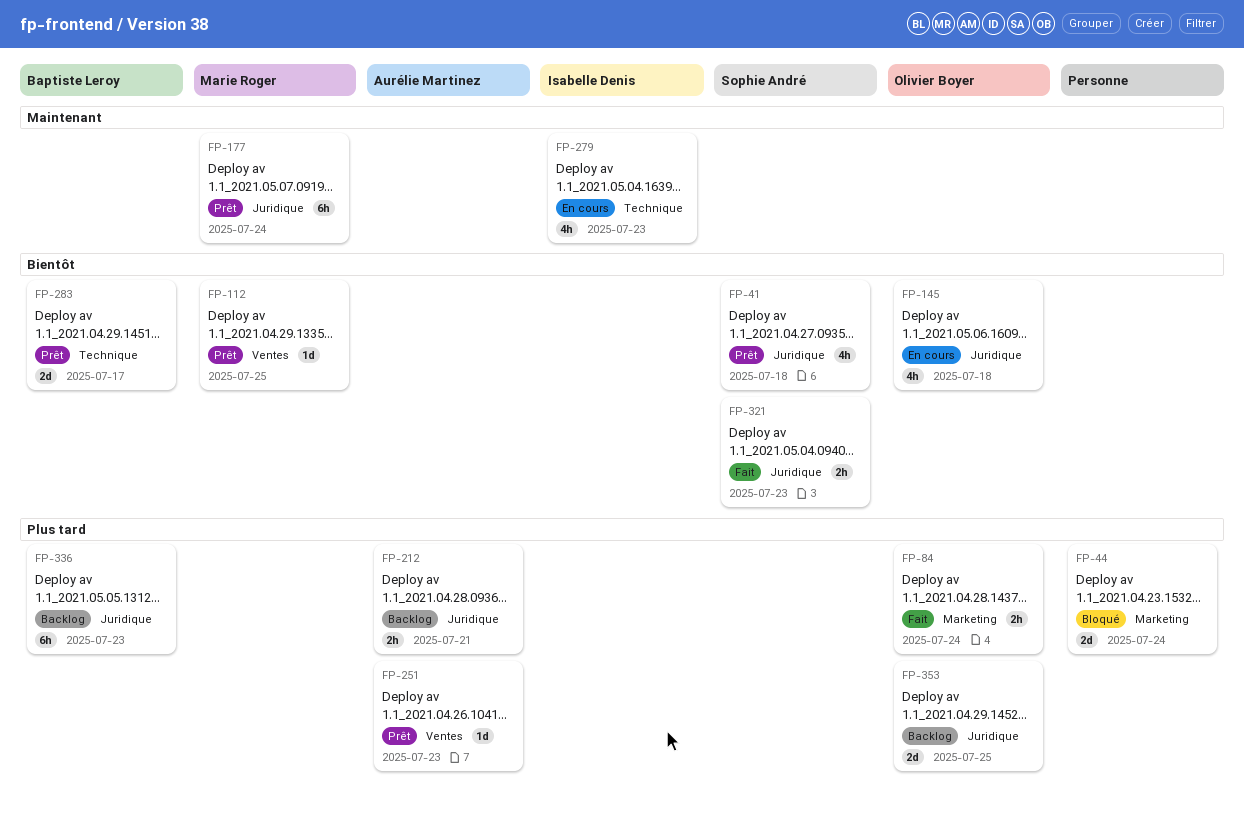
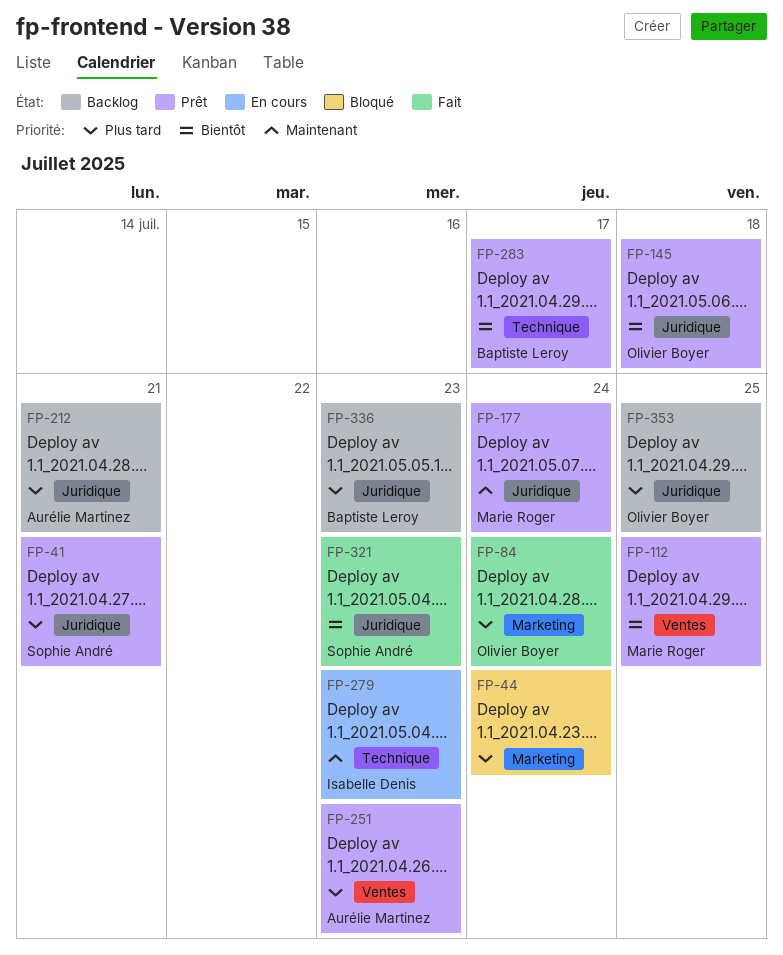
FP-41, priority: Bientôt -> Plus tard
FP-41, due: Jul 18 -> Jul 21
FP-145, status: En cours -> Prêt

